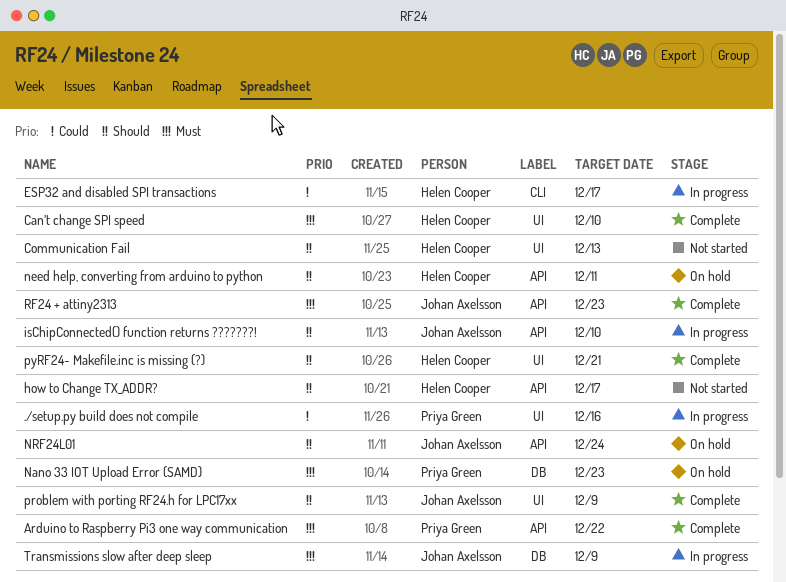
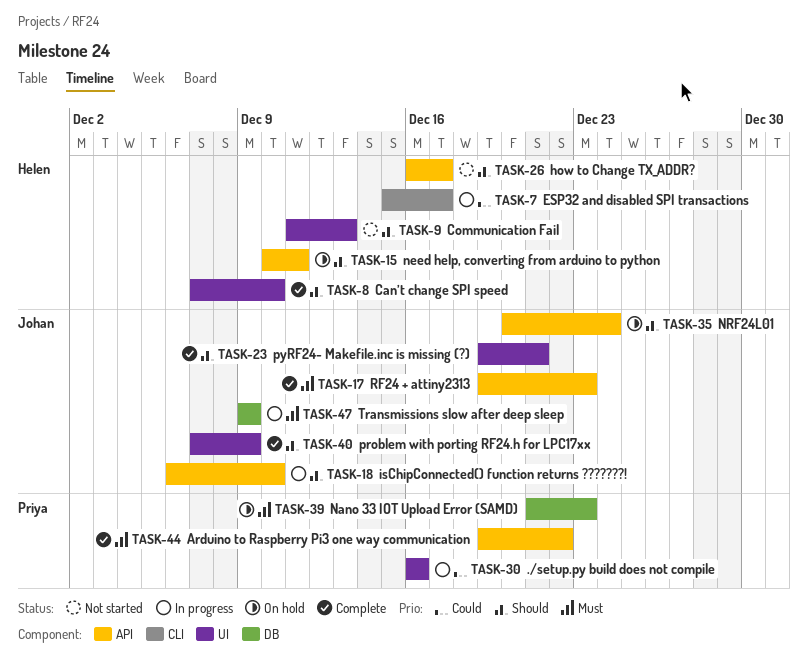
Can’t change SPI speed, priority: Must -> Should
pyRF24- Makefile.inc is missing (?), owner: Helen Cooper -> Johan Axelsson

